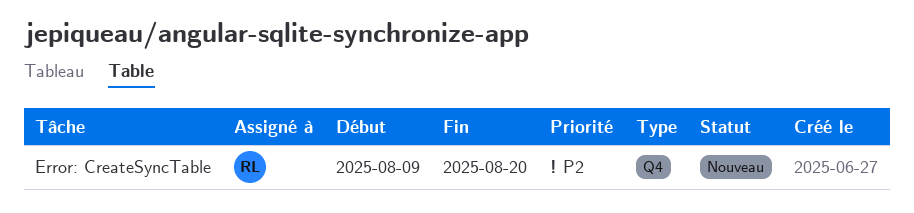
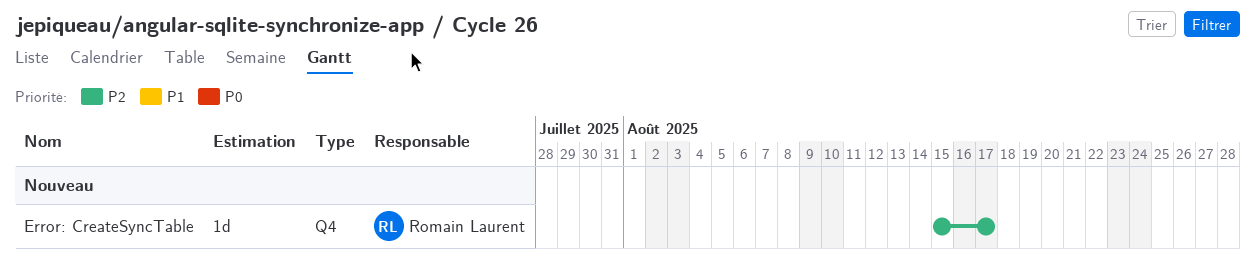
Error: CreateSyncTable, start: Aug 9 -> Aug 15
Error: CreateSyncTable, due: Aug 20 -> Aug 17

